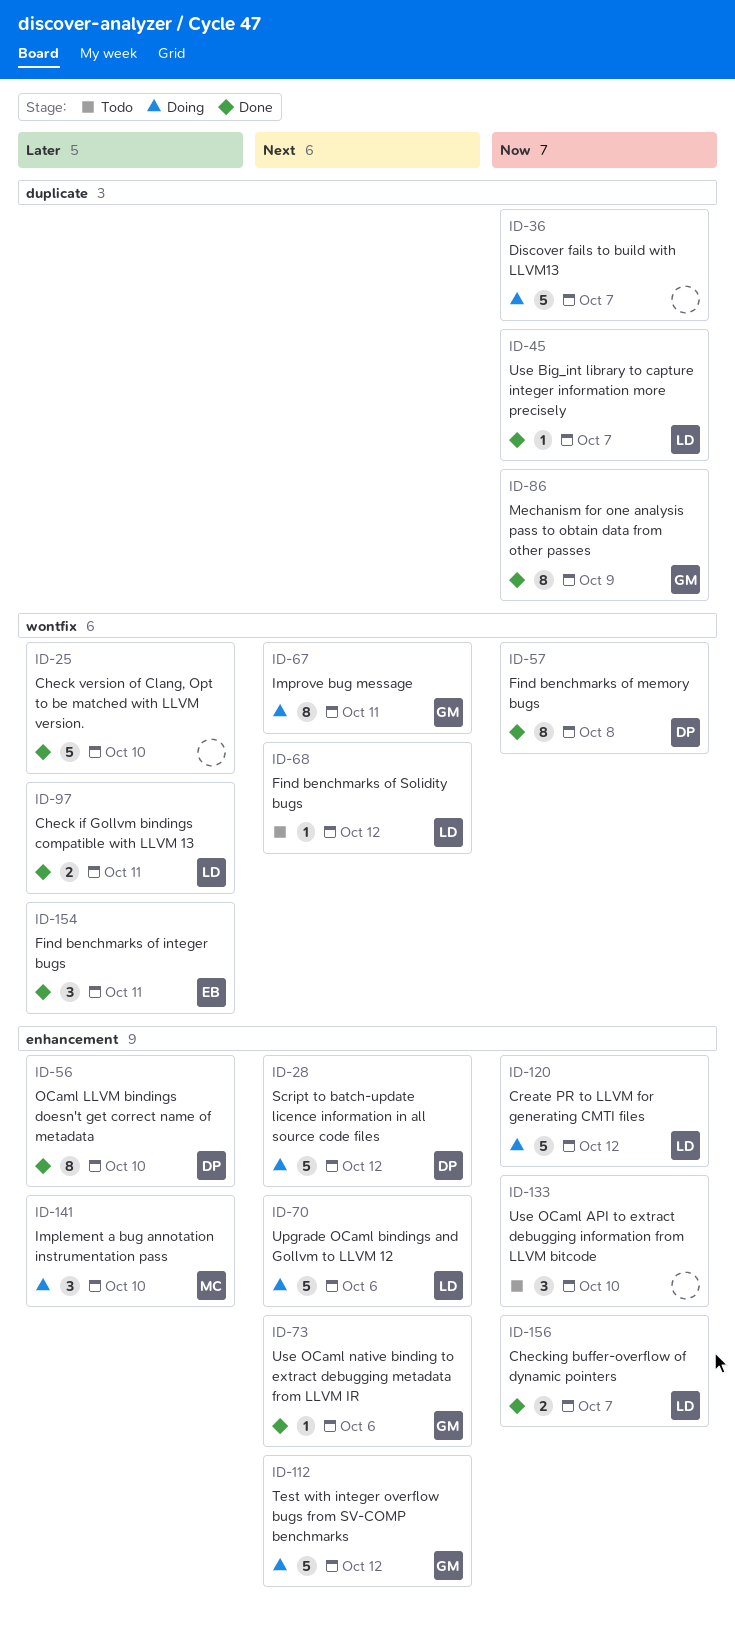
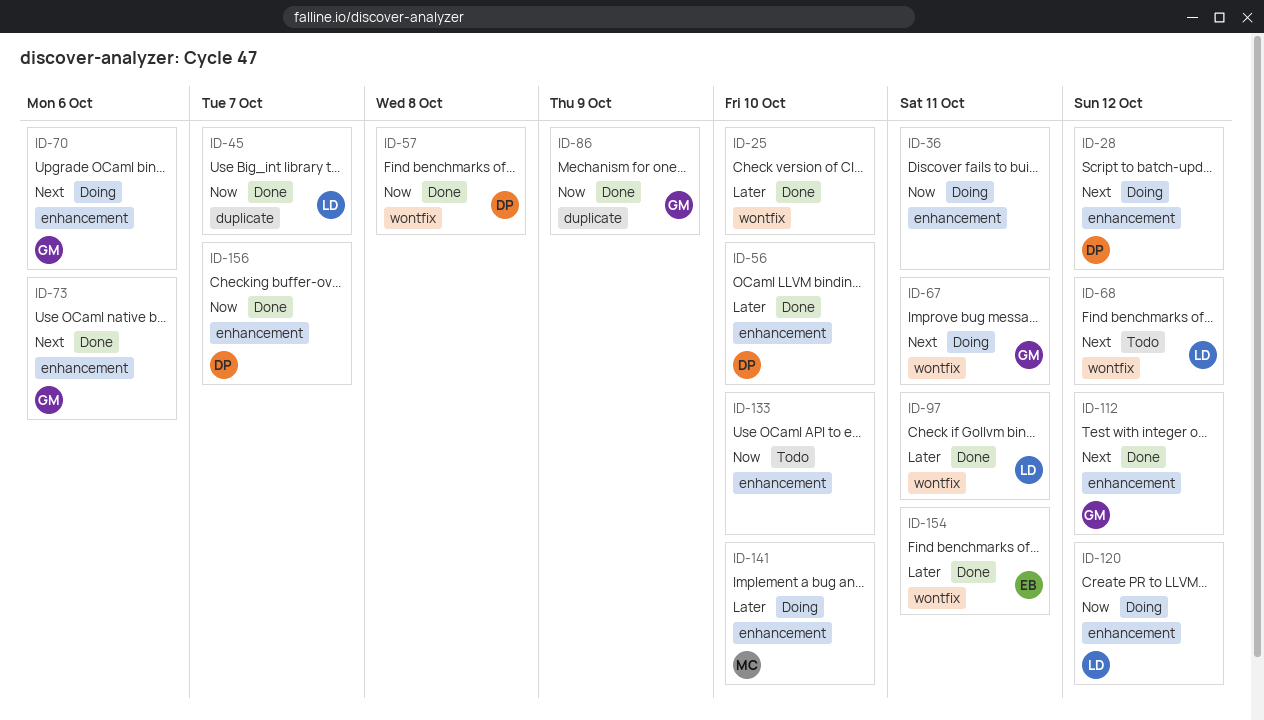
ID-36, label: duplicate -> enhancement
ID-36, due: Oct 7 -> Oct 11
ID-70, owner: LD -> GM
ID-112, status: Doing -> Done
ID-156, owner: LD -> DP

